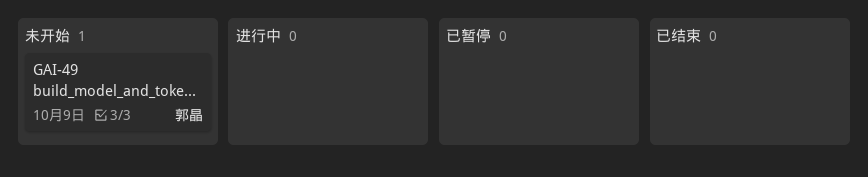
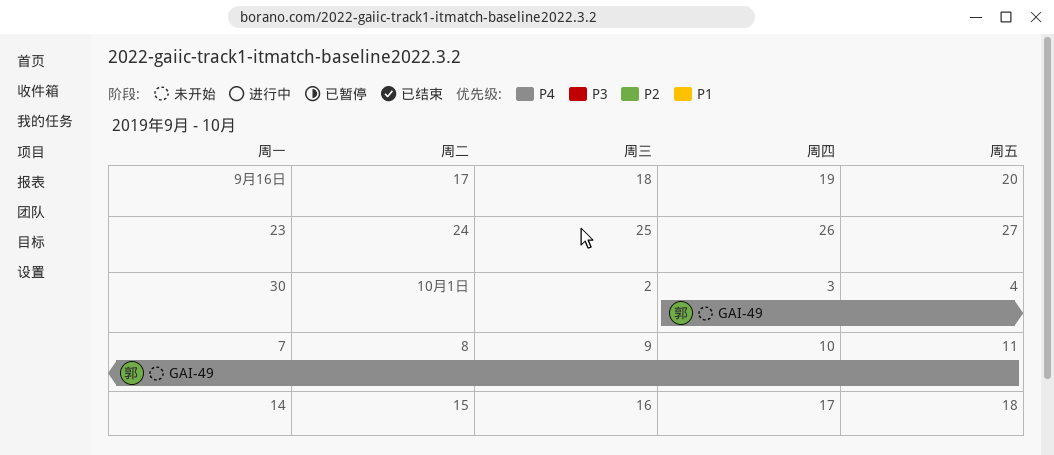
GAI-49, due: Oct 9 -> Oct 11

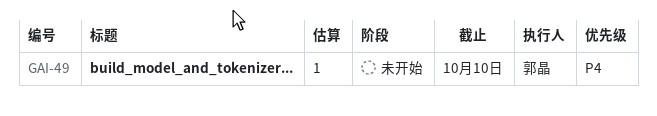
GAI-49, due: Oct 11 -> Oct 10

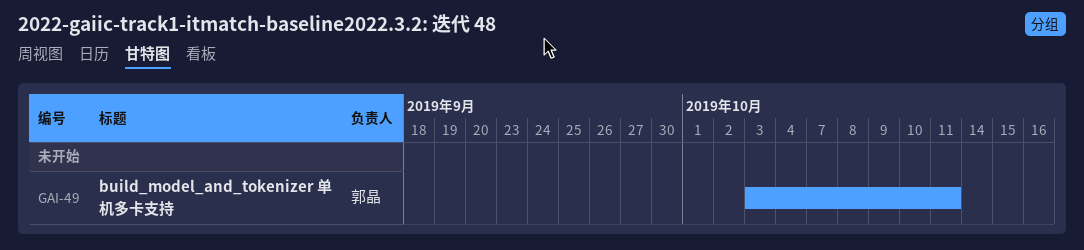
GAI-49, due: Oct 10 -> Oct 11

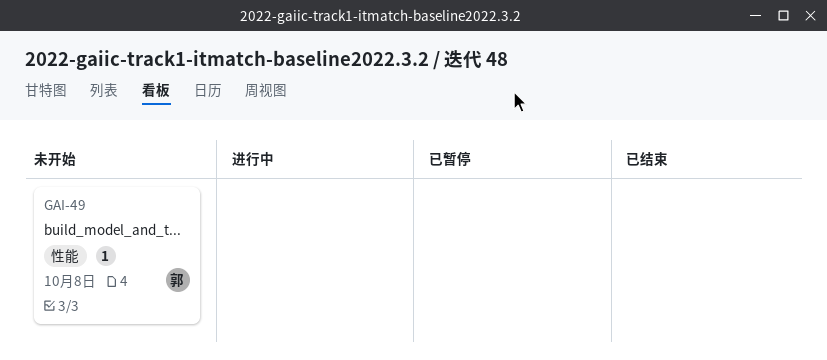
GAI-49, due: Oct 11 -> Oct 8

